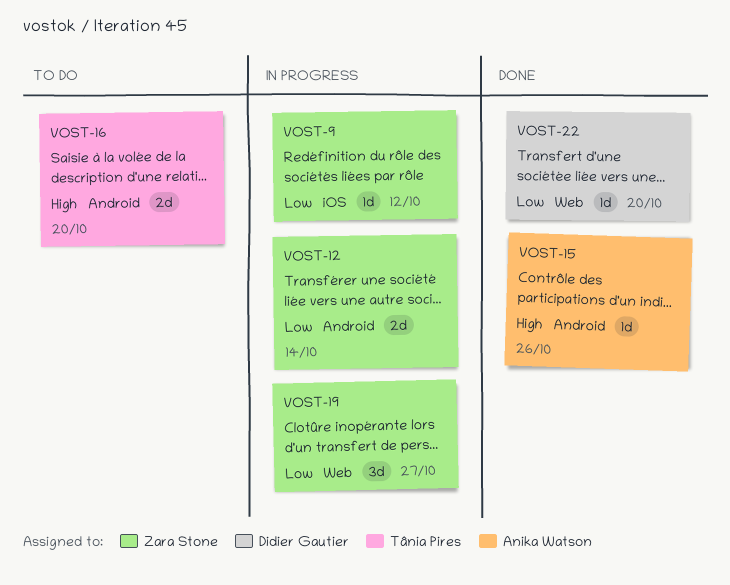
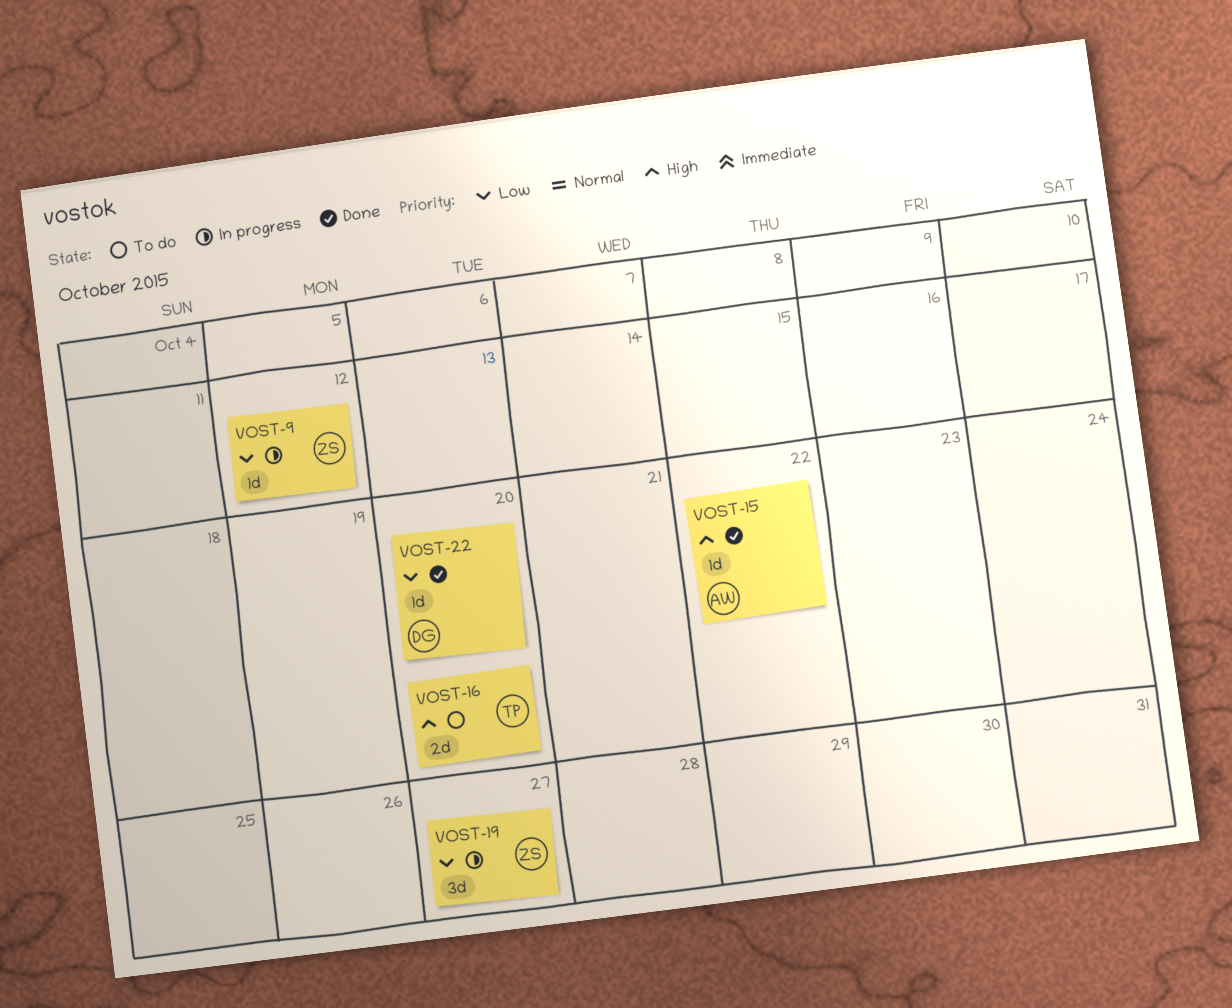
VOST-12: present -> none
VOST-15, due: Oct 26 -> Oct 22

